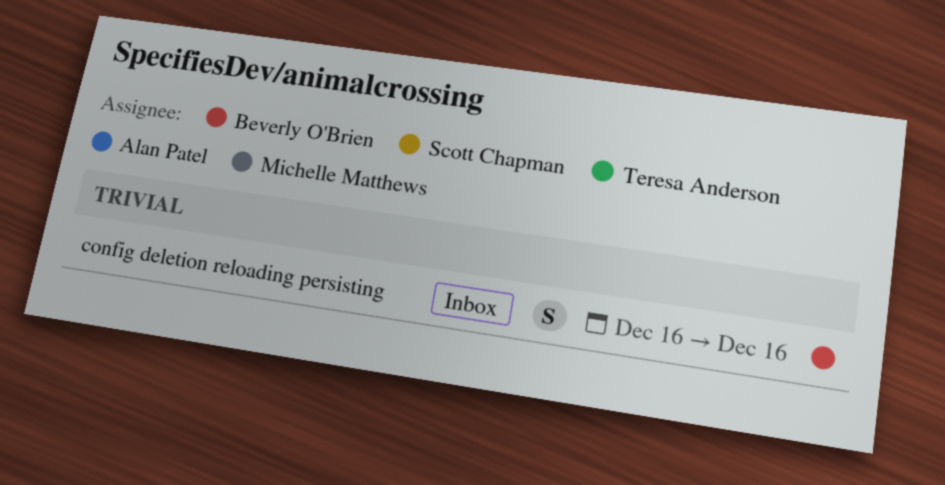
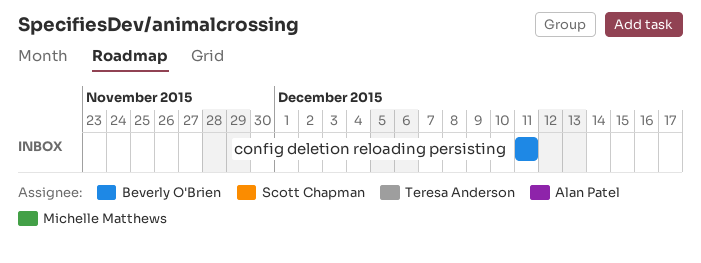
config deletion reloading persisting, start: Dec 16 -> Dec 11
config deletion reloading persisting, due: Dec 16 -> Dec 11

